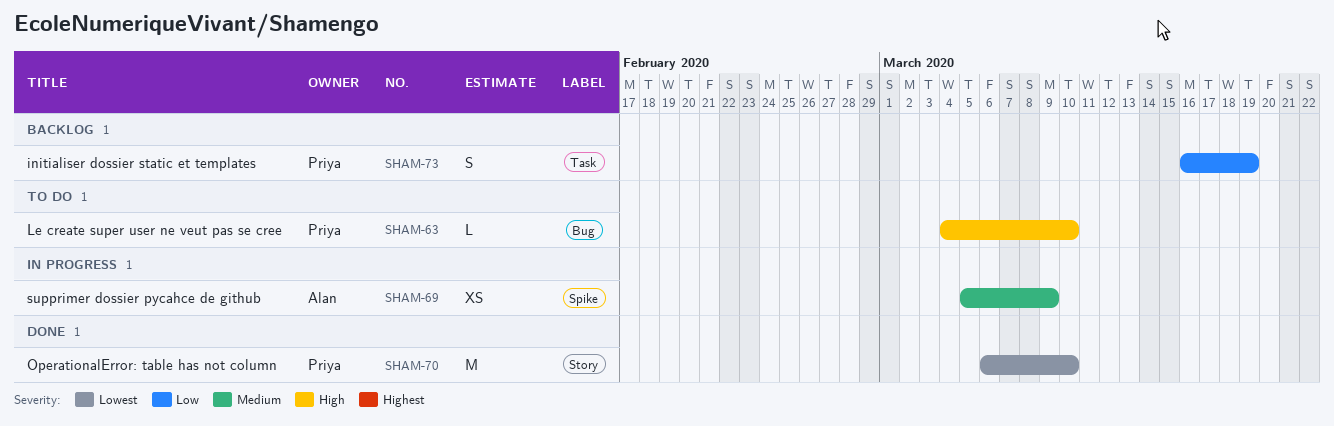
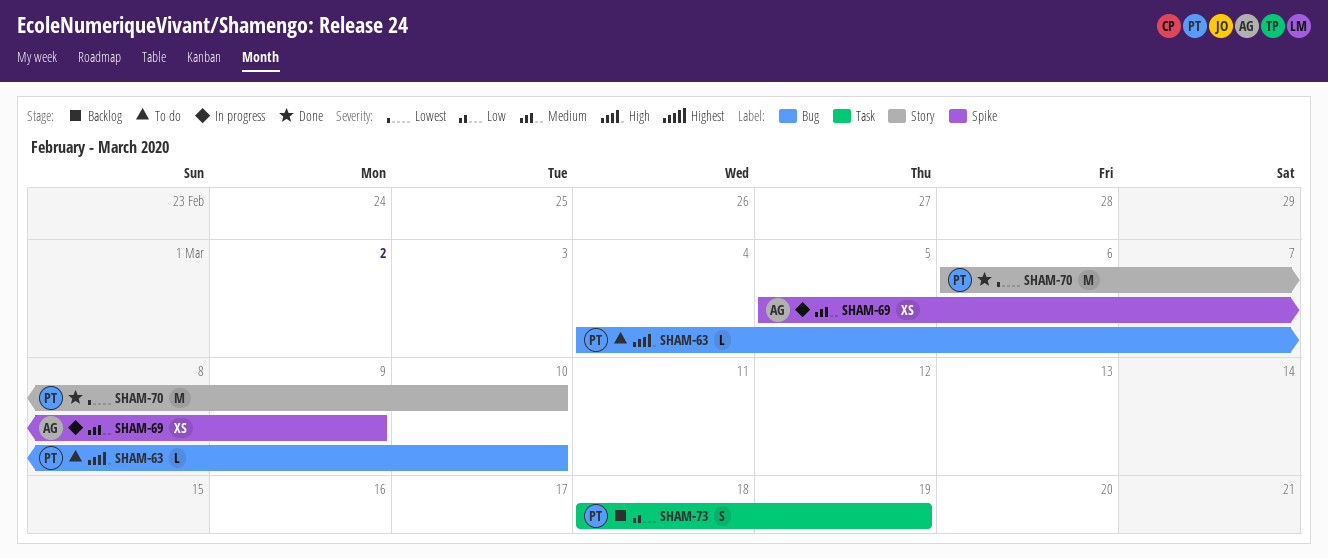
SHAM-73, start: Mar 16 -> Mar 18

